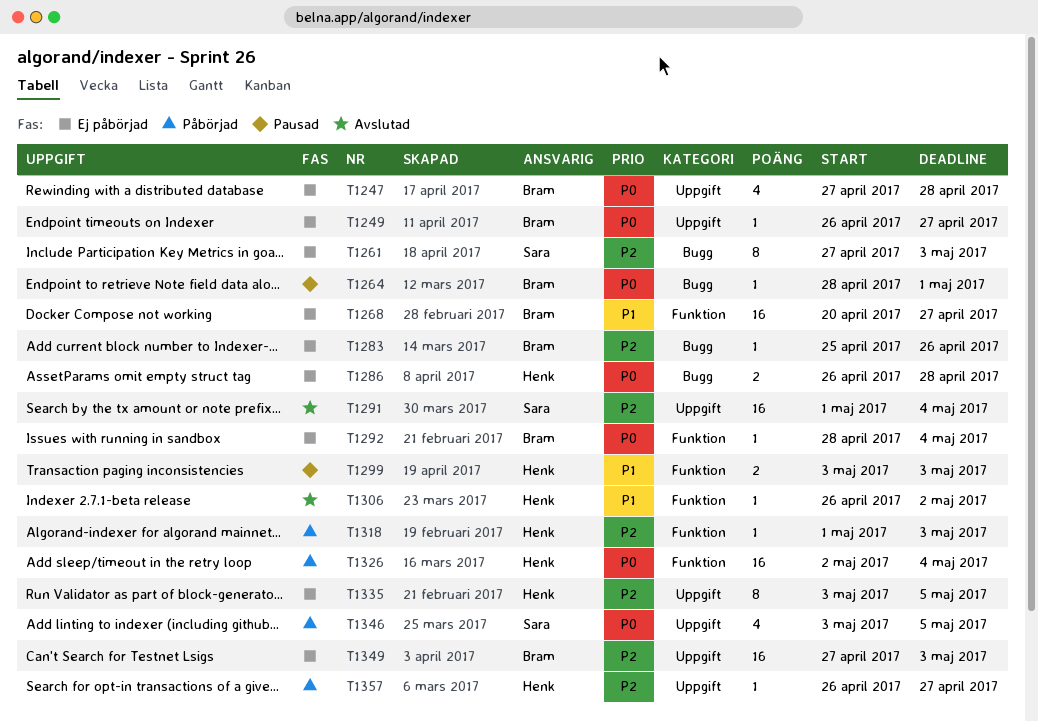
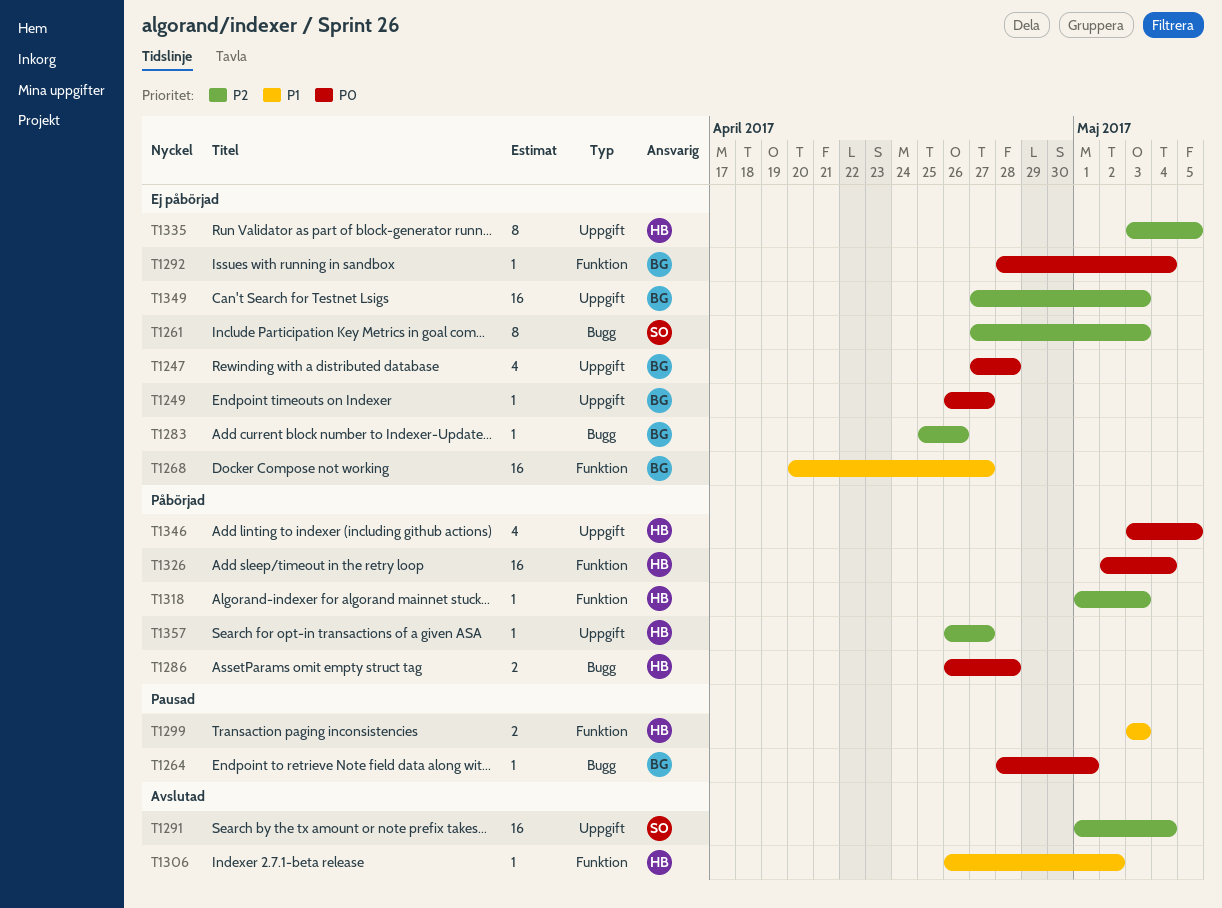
T1286, status: Ej påbörjad -> Påbörjad
T1346, owner: Sara -> Henk

